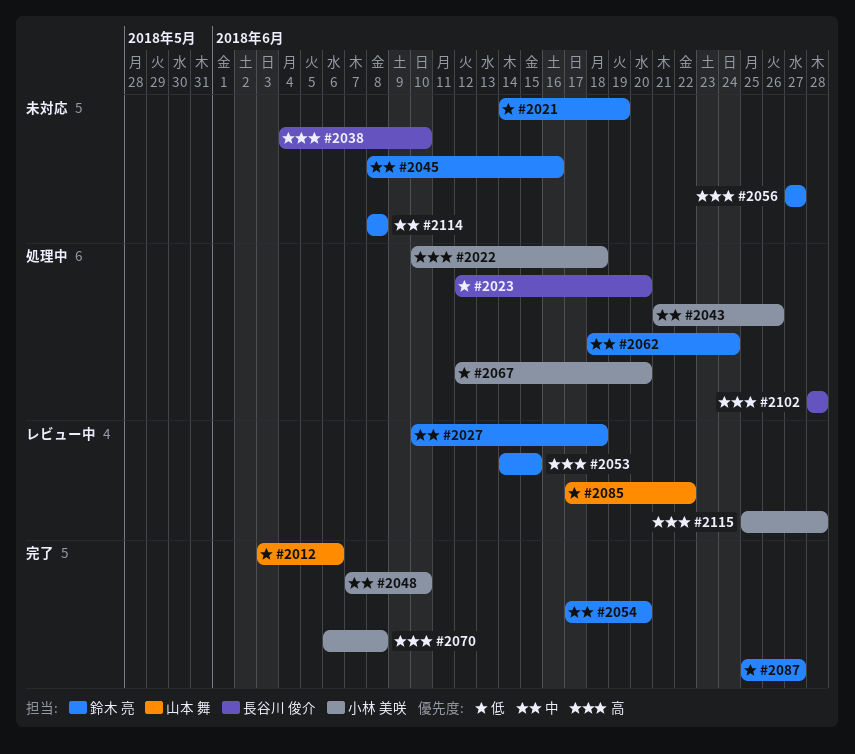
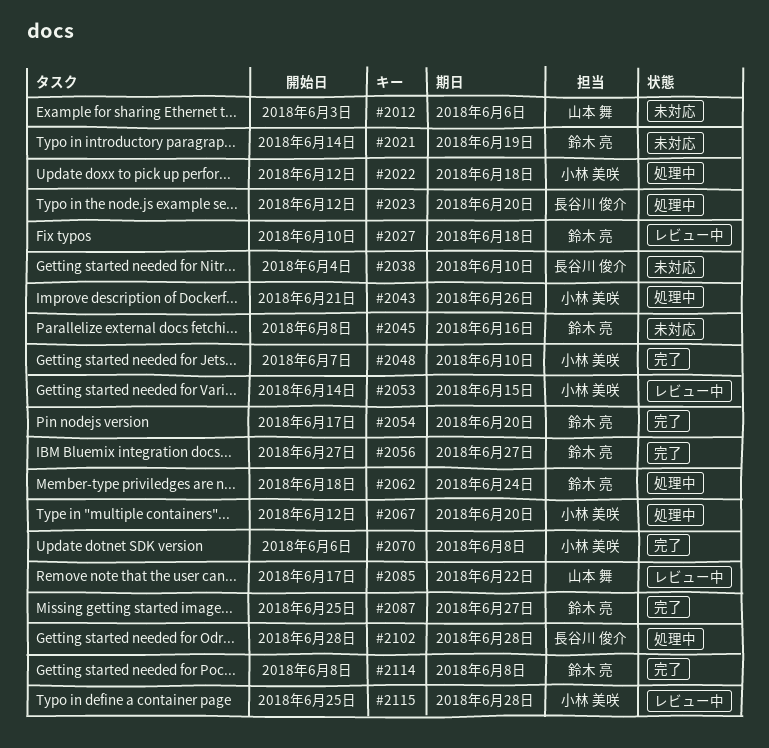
#2012, status: 完了 -> 未対応
#2022, start: Jun 10 -> Jun 12
#2053, owner: 鈴木 亮 -> 小林 美咲
#2056, status: 未対応 -> 完了
#2114, status: 未対応 -> 完了

